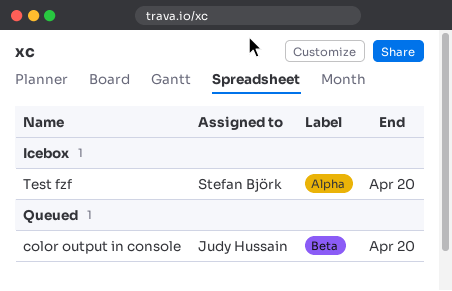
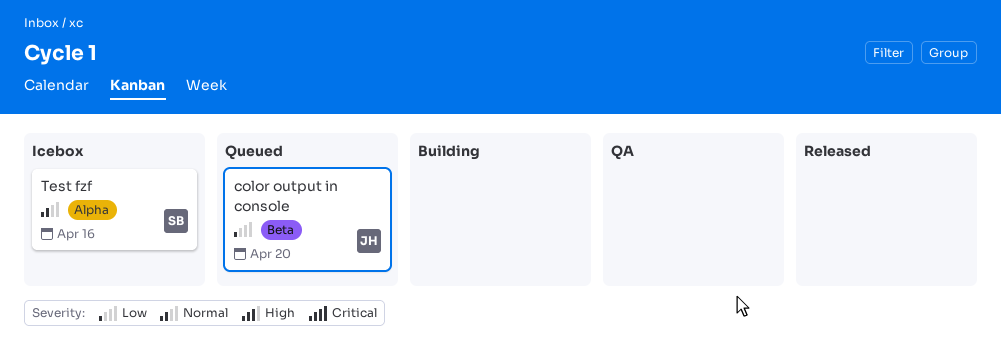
Test fzf, due: Apr 20 -> Apr 16

